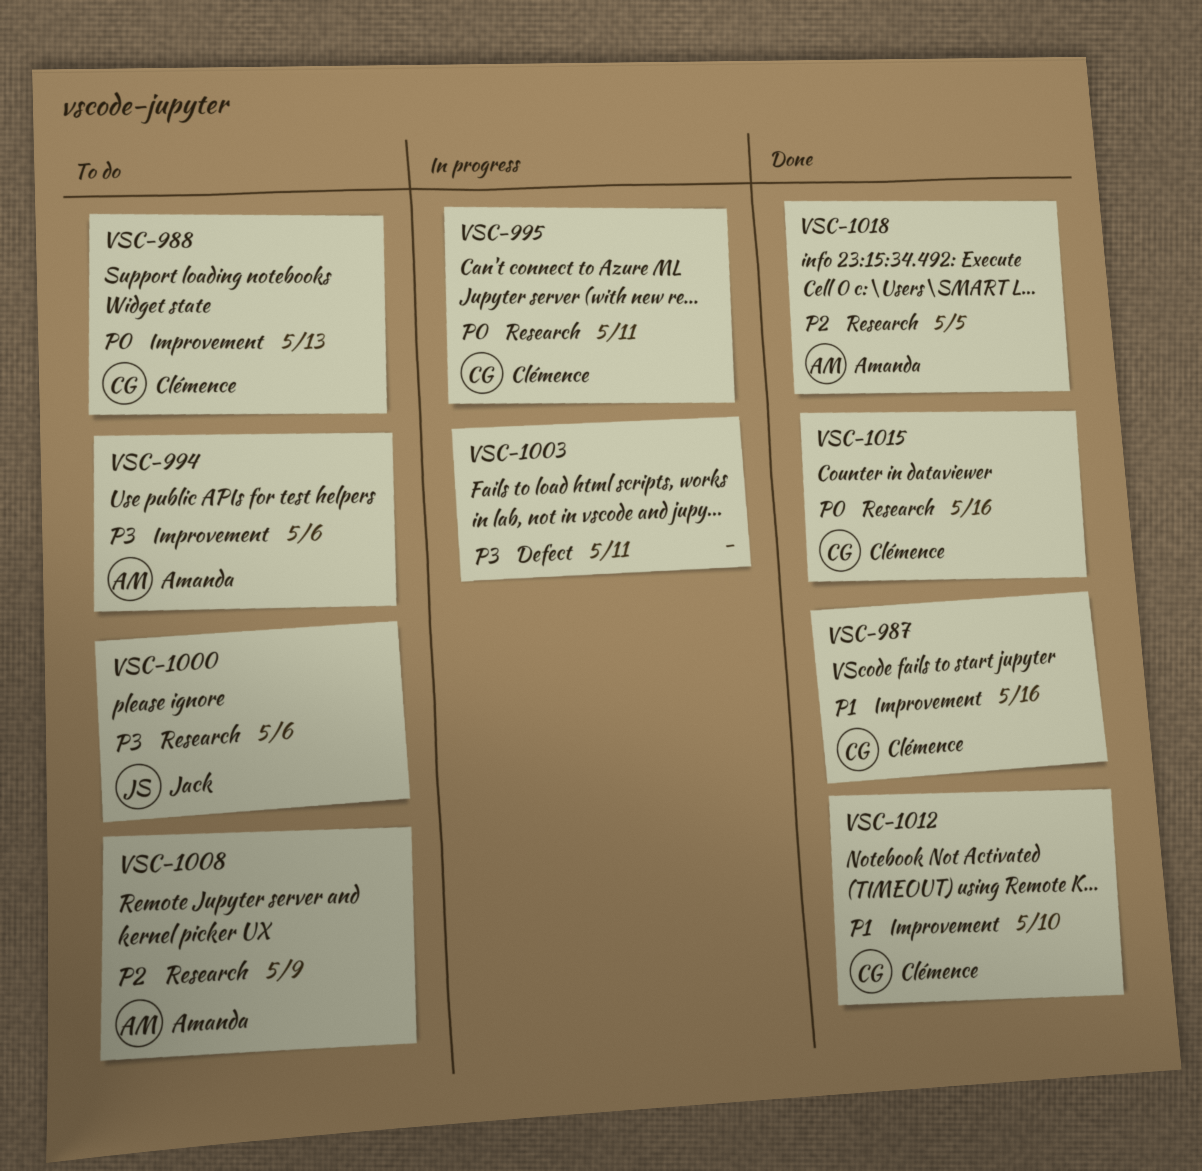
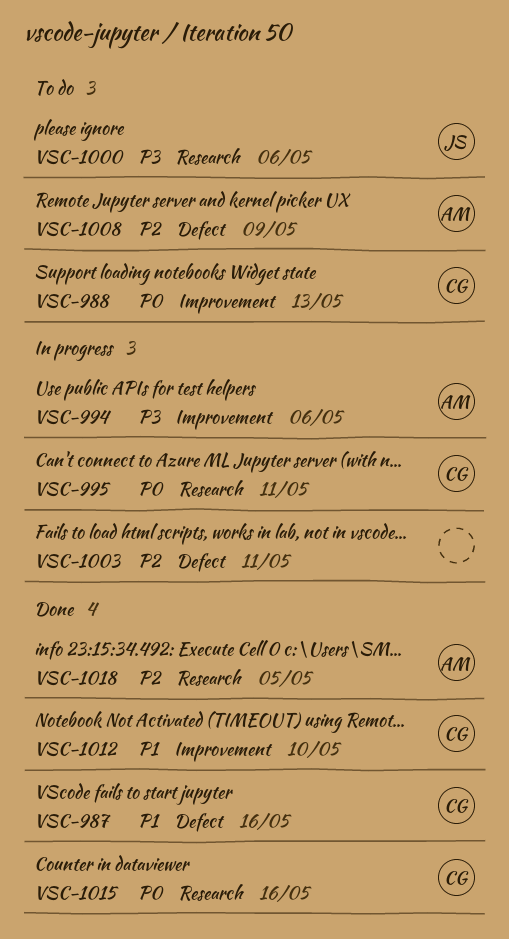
VSC-987, label: Improvement -> Defect
VSC-994, status: To do -> In progress
VSC-1003, priority: P3 -> P2
VSC-1008, label: Research -> Defect

